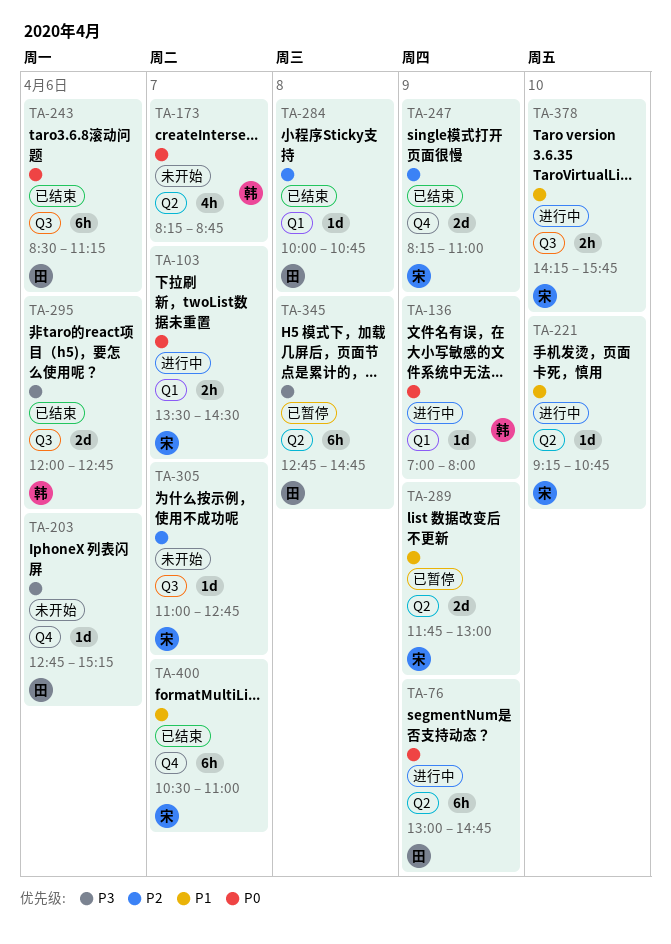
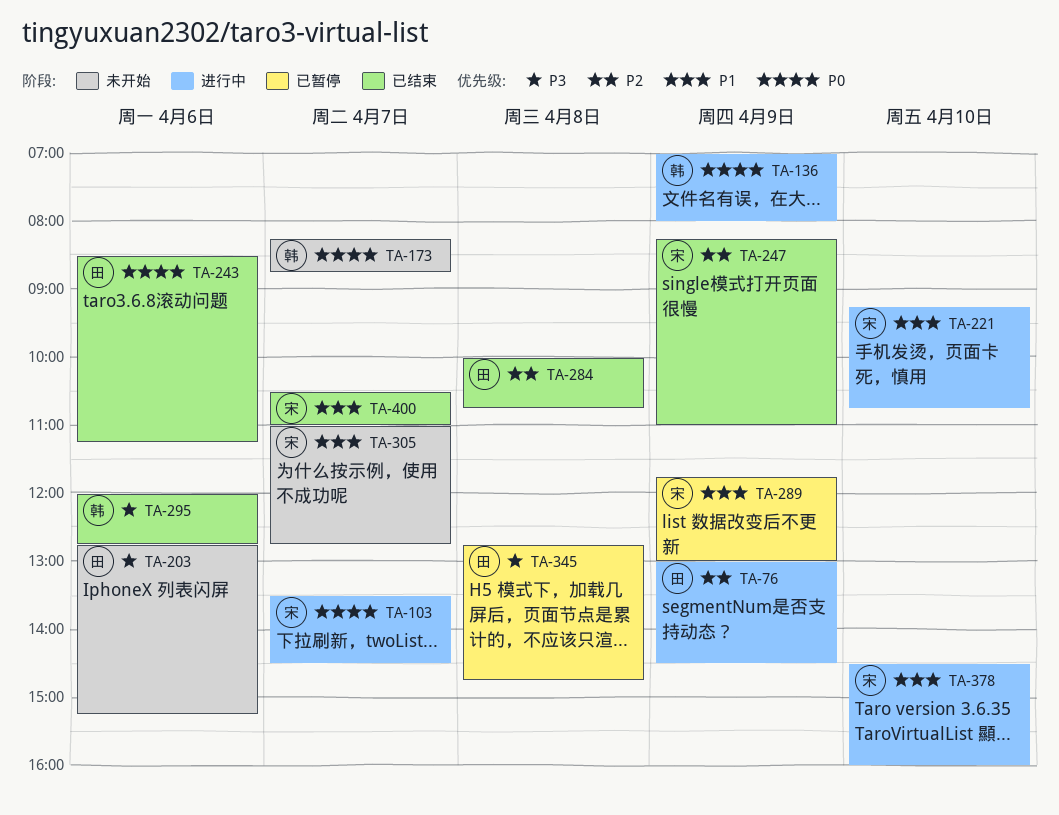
TA-76, priority: P0 -> P2
TA-76, ends: 14:45 -> 14:30
TA-305, priority: P2 -> P1
TA-378, begins: 14:15 -> 14:30
TA-378, ends: 15:45 -> 16:00

